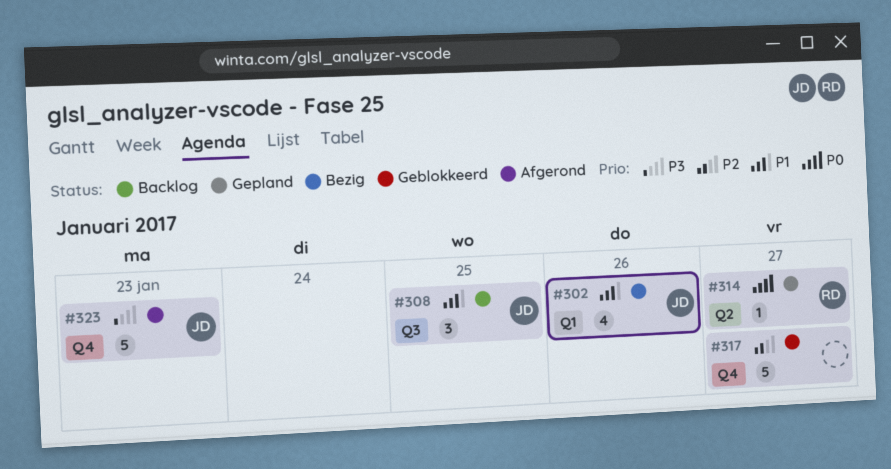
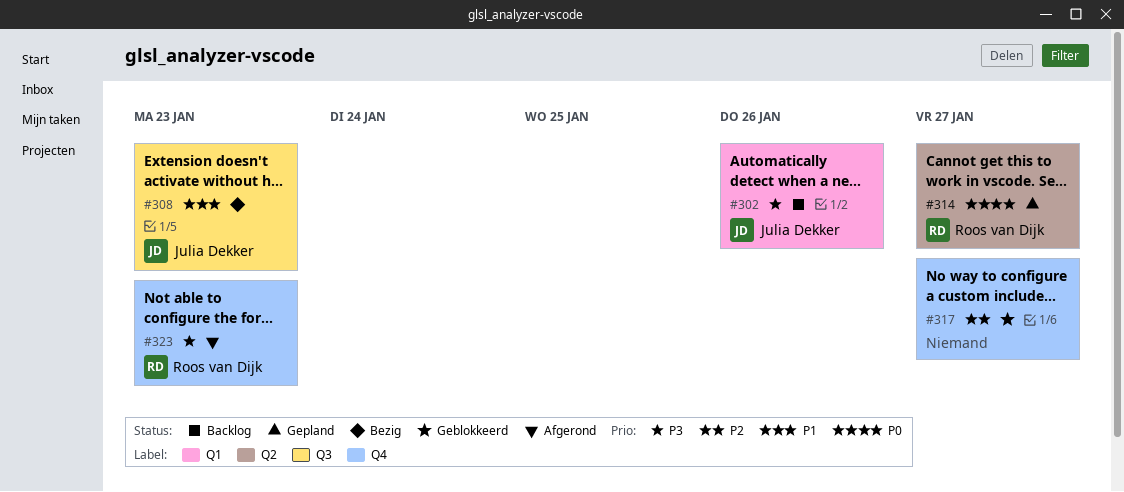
#302, status: Bezig -> Backlog
#302, priority: P1 -> P3
#308, status: Backlog -> Bezig
#308, due: Jan 25 -> Jan 23
#323, owner: Julia Dekker -> Roos van Dijk

